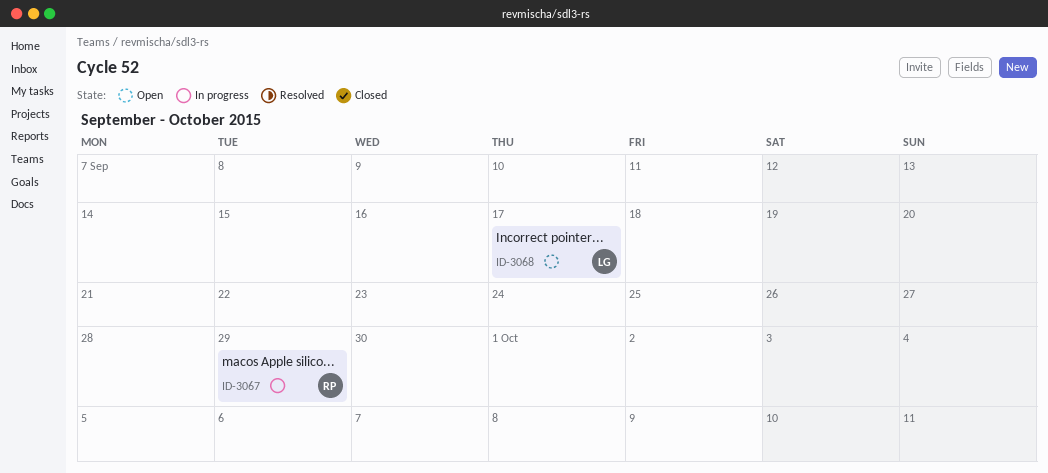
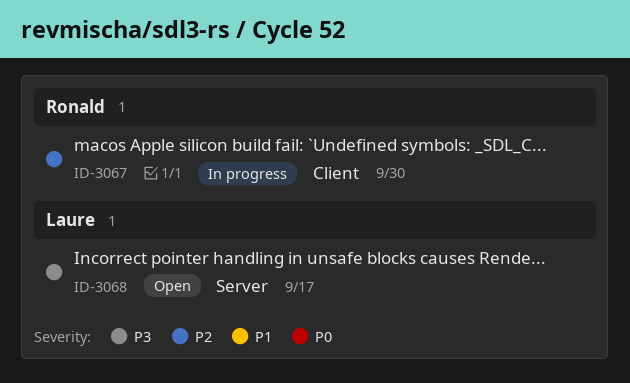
ID-3067, due: Sep 29 -> Sep 30

